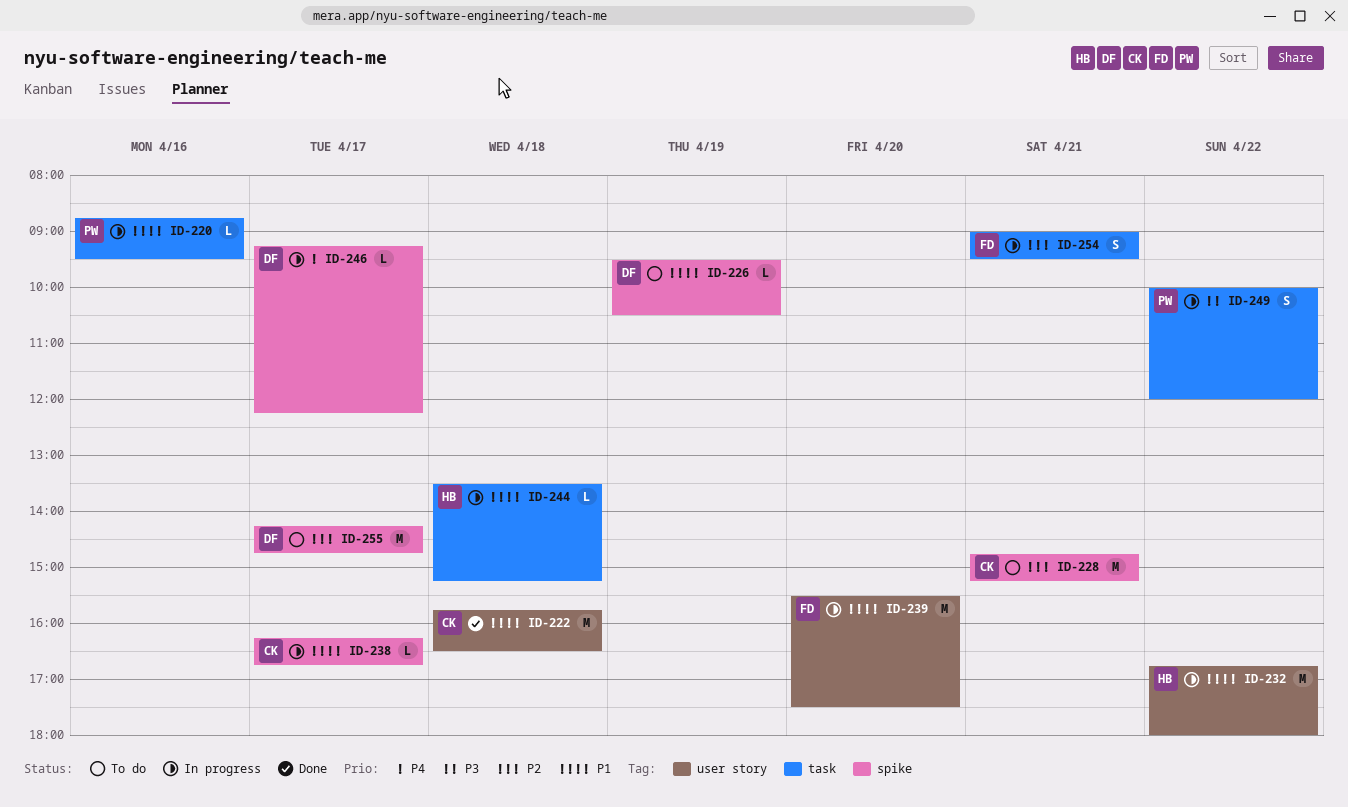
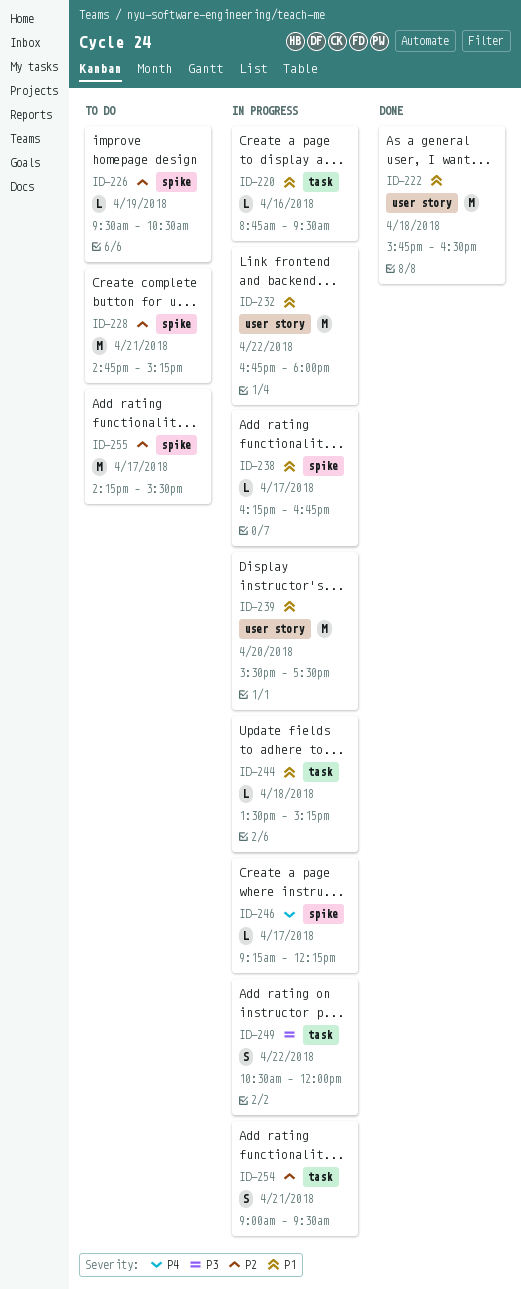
ID-226, priority: P1 -> P2
ID-249, begins: 10:00 -> 10:30
ID-255, ends: 14:45 -> 15:30

